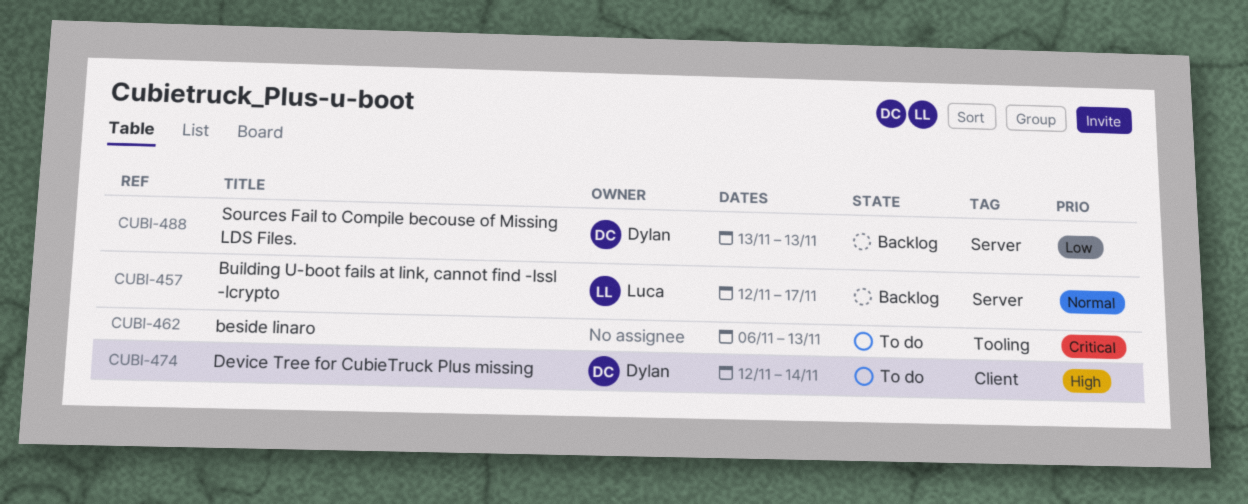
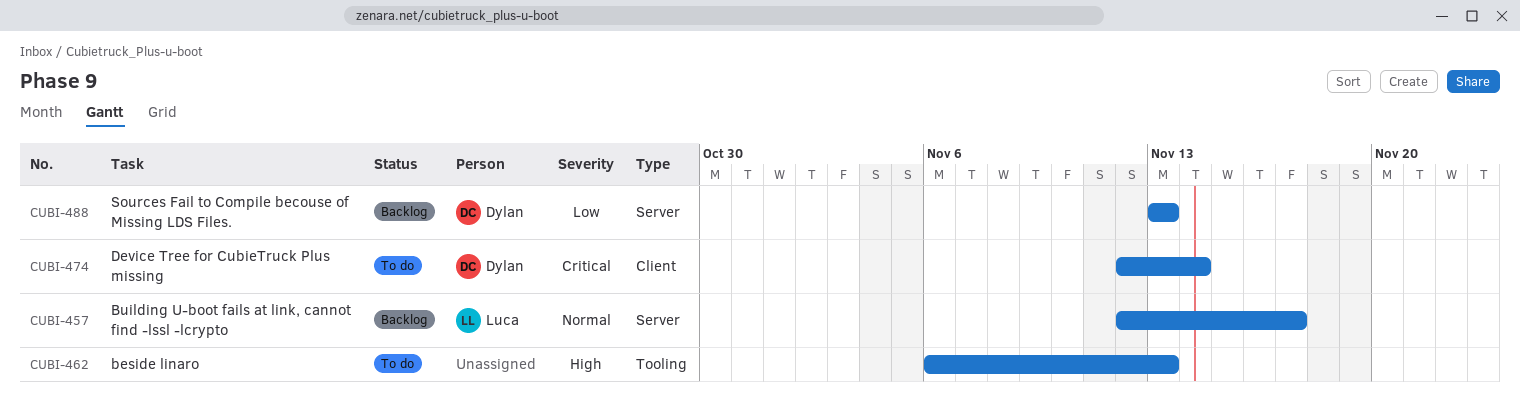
CUBI-462, priority: Critical -> High
CUBI-474, priority: High -> Critical

